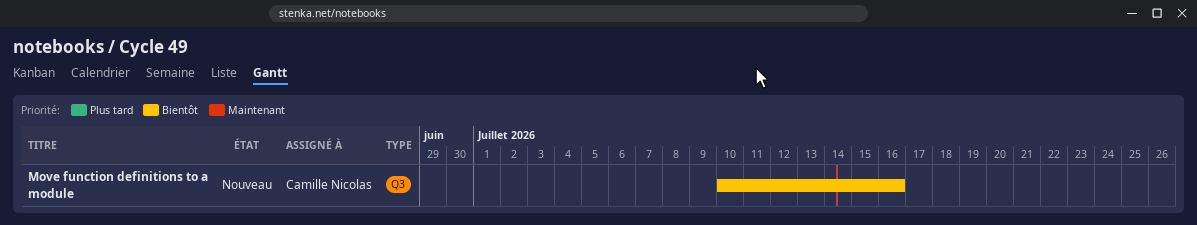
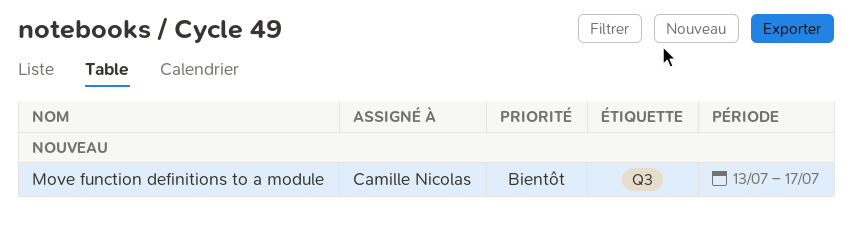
Move function definitions to a module, start: Jul 10 -> Jul 13
Move function definitions to a module, due: Jul 16 -> Jul 17

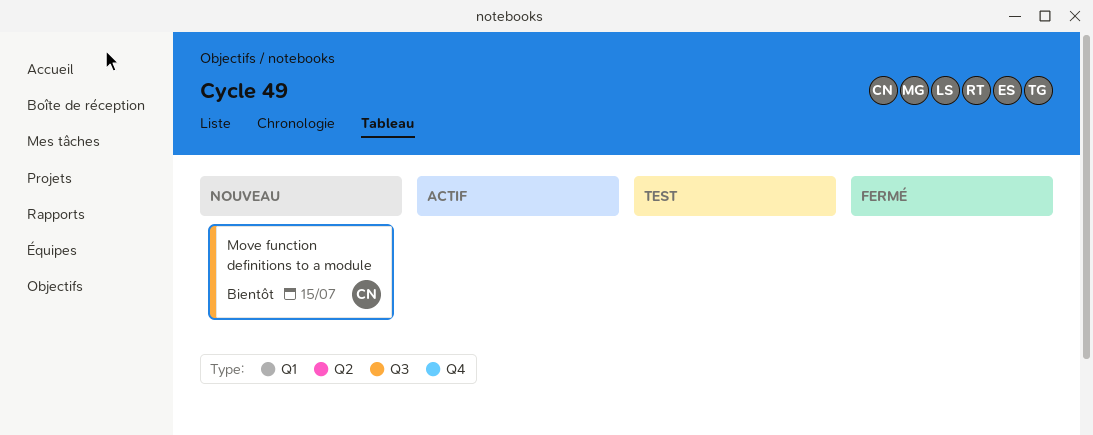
Move function definitions to a module, due: Jul 17 -> Jul 15

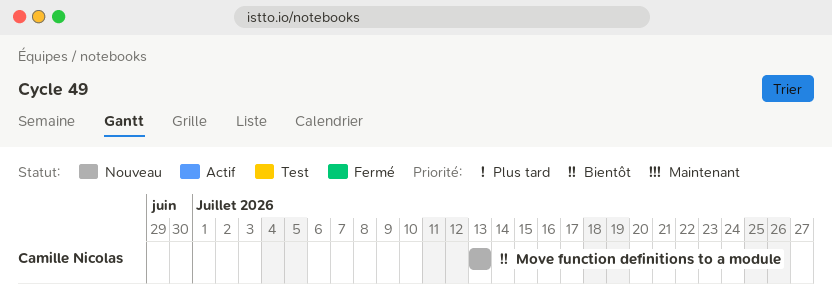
Move function definitions to a module, due: Jul 15 -> Jul 13

